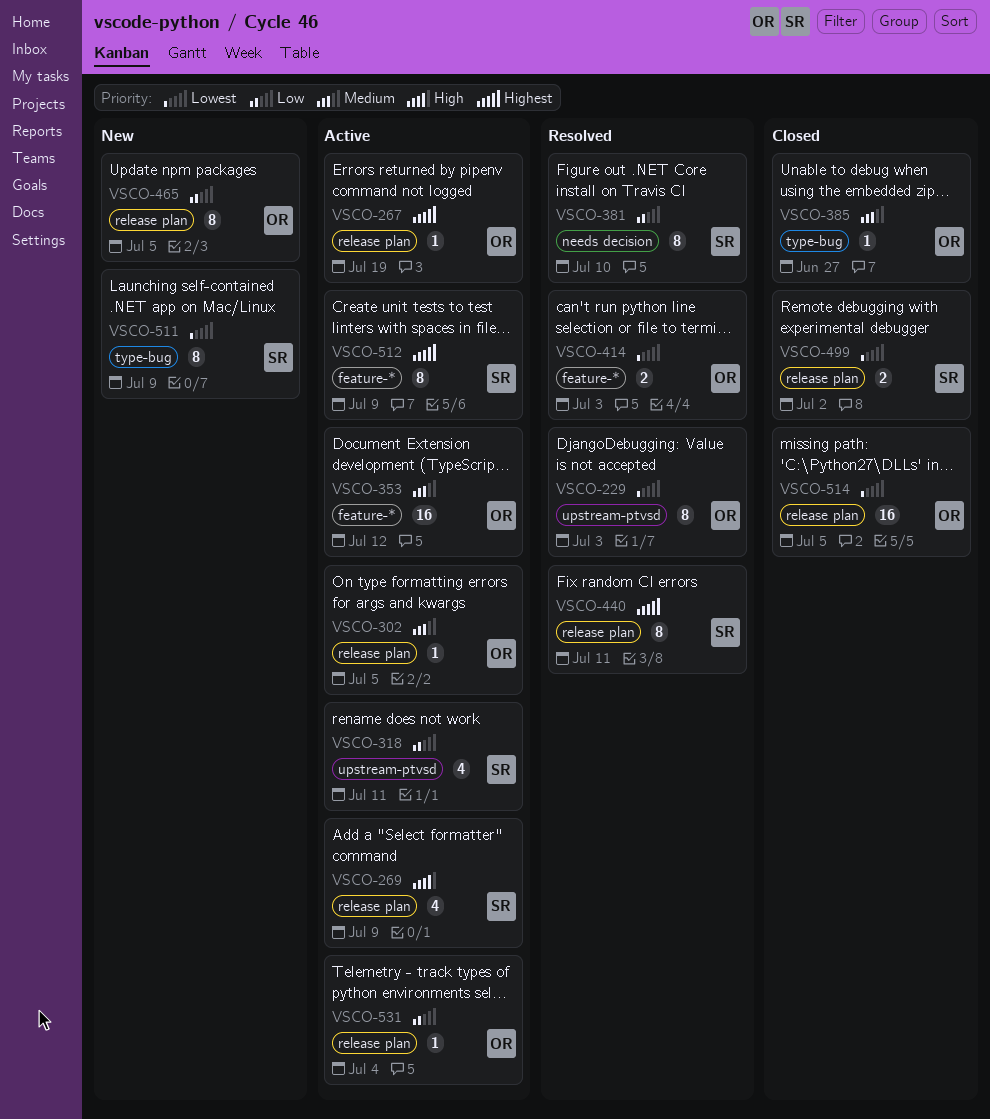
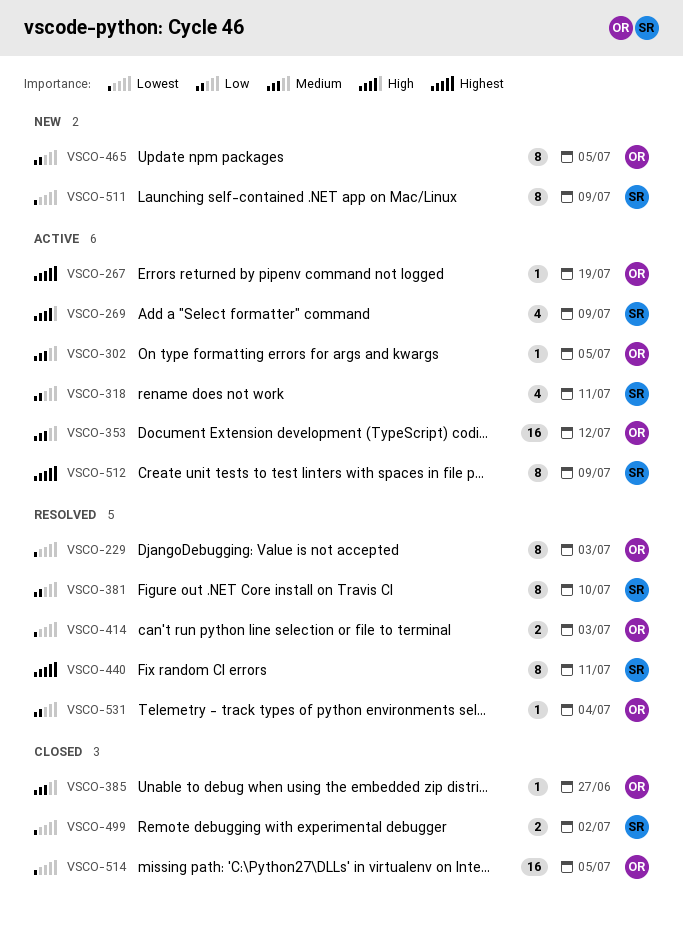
VSCO-531, status: Active -> Resolved

